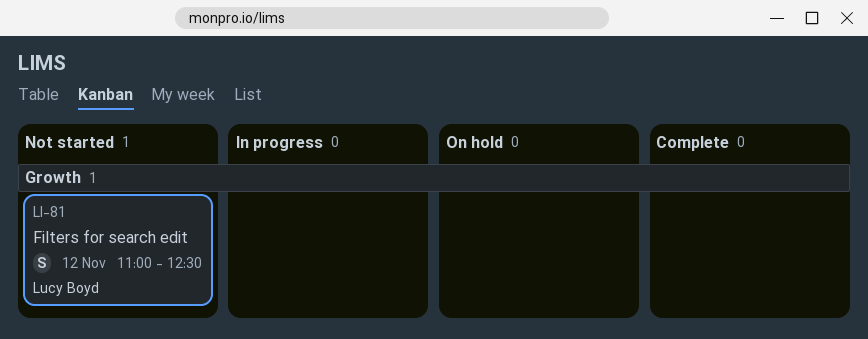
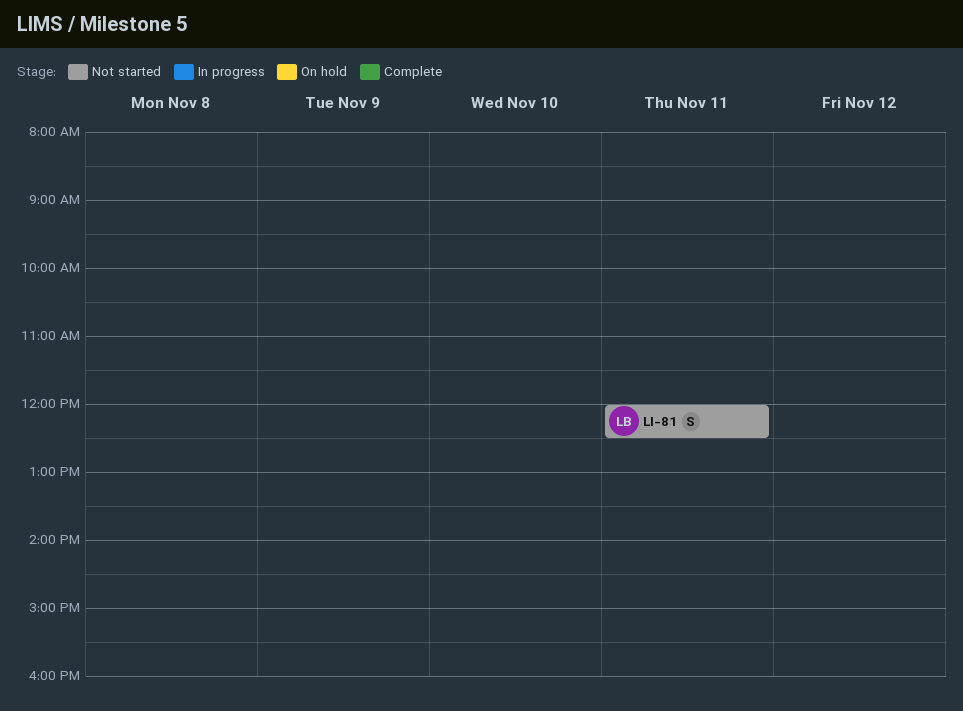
LI-81, day: Nov 12 -> Nov 11
LI-81, begins: 11:00 -> 12:00

